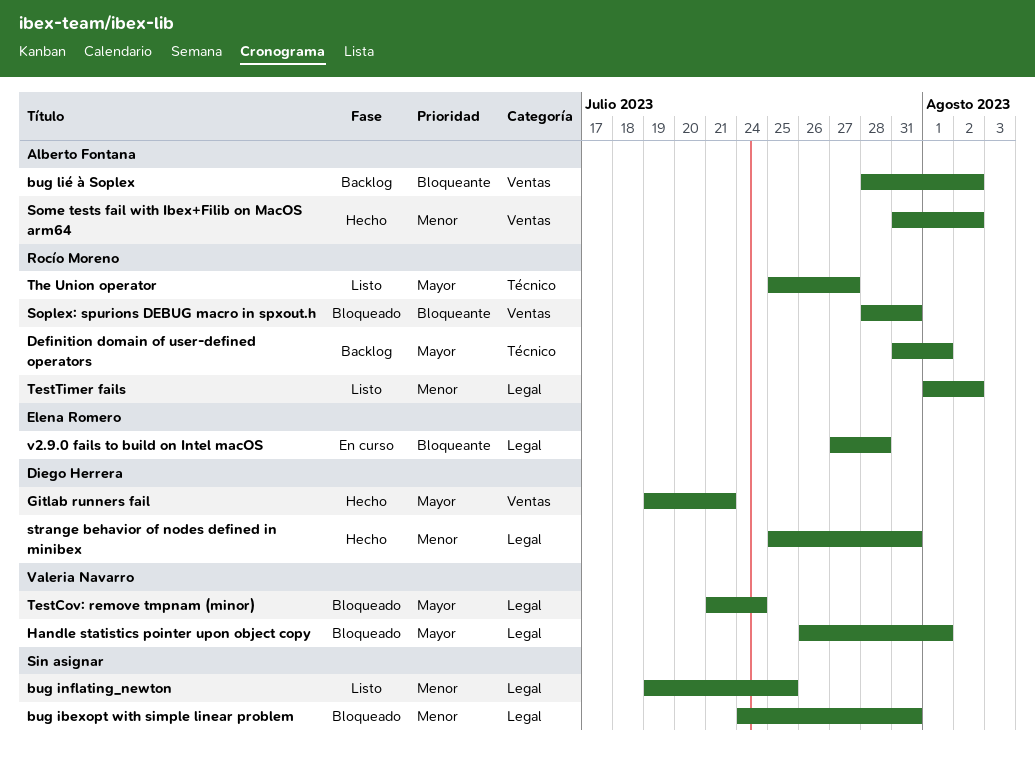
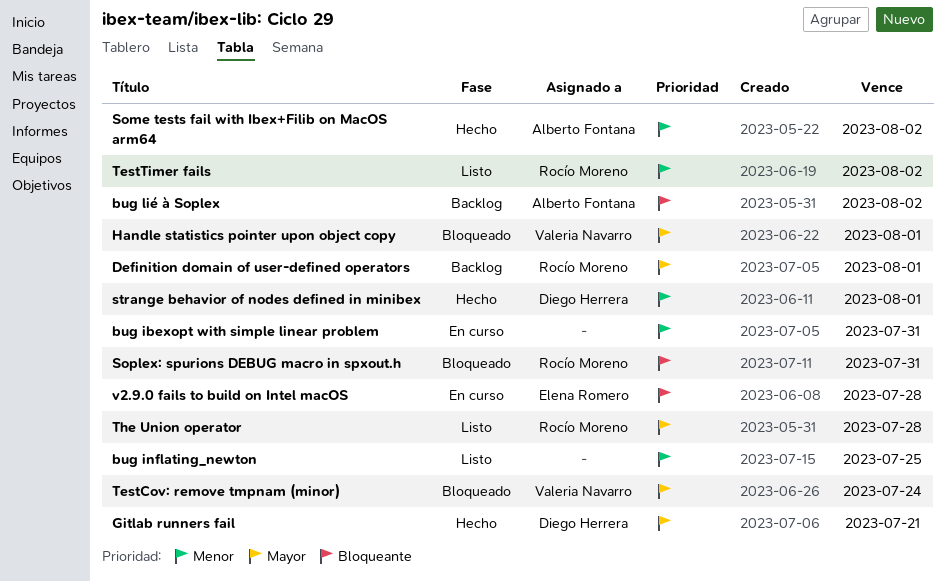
bug ibexopt with simple linear problem, status: Bloqueado -> En curso
strange behavior of nodes defined in minibex, due: Jul 31 -> Aug 1
The Union operator, due: Jul 27 -> Jul 28

